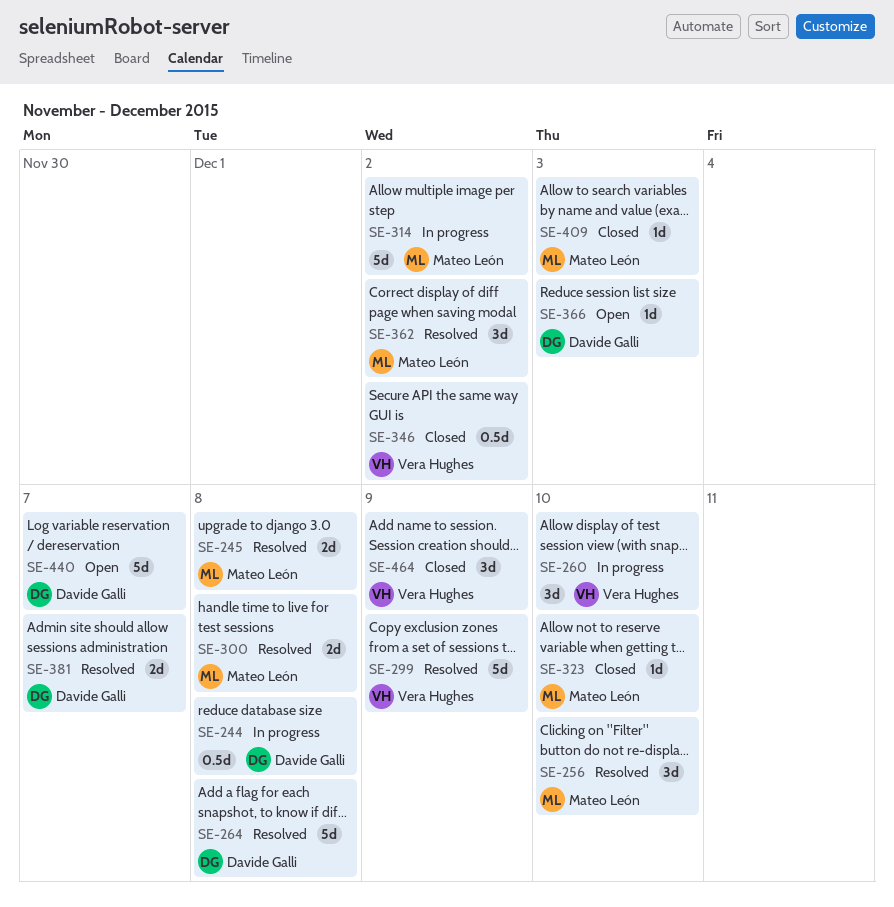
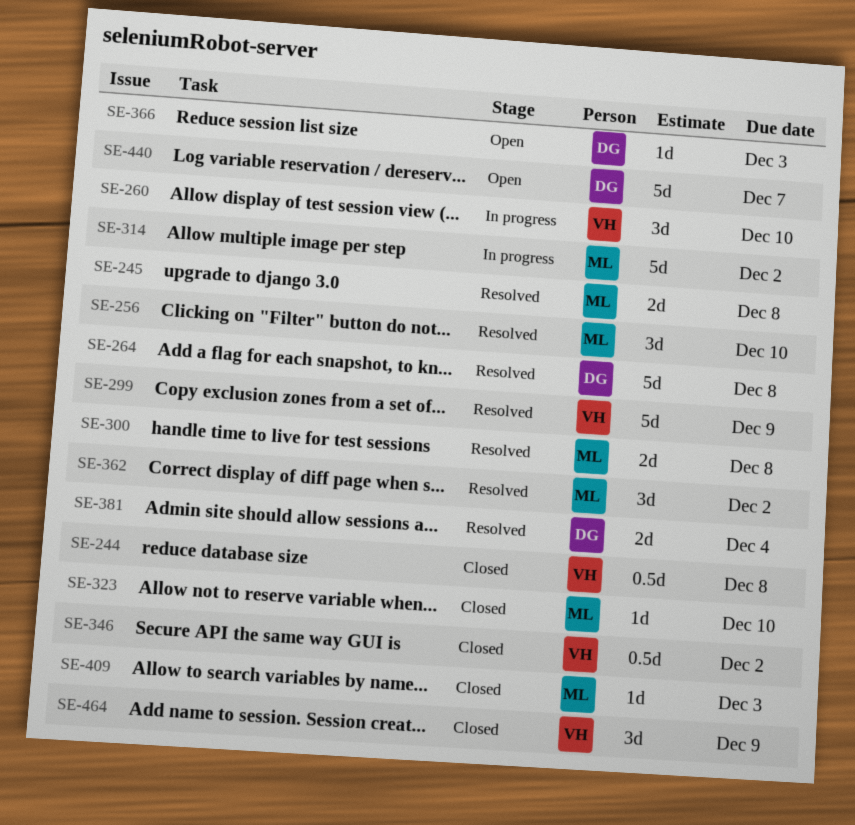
SE-244, status: In progress -> Closed
SE-244, owner: Davide Galli -> Vera Hughes
SE-381, due: Dec 7 -> Dec 4

